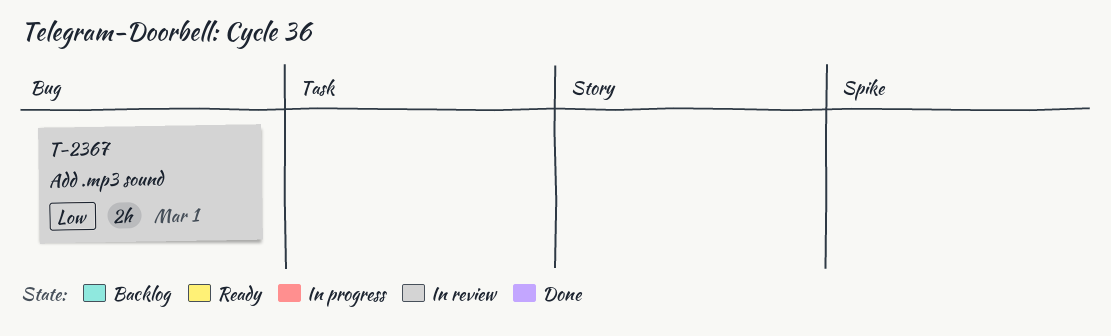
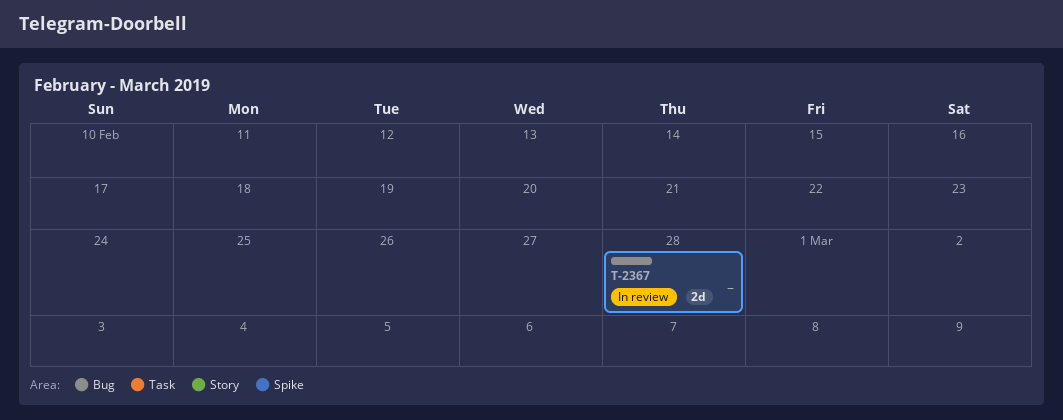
T-2367, estimate: 2h -> 2d
T-2367, due: Mar 1 -> Feb 28

